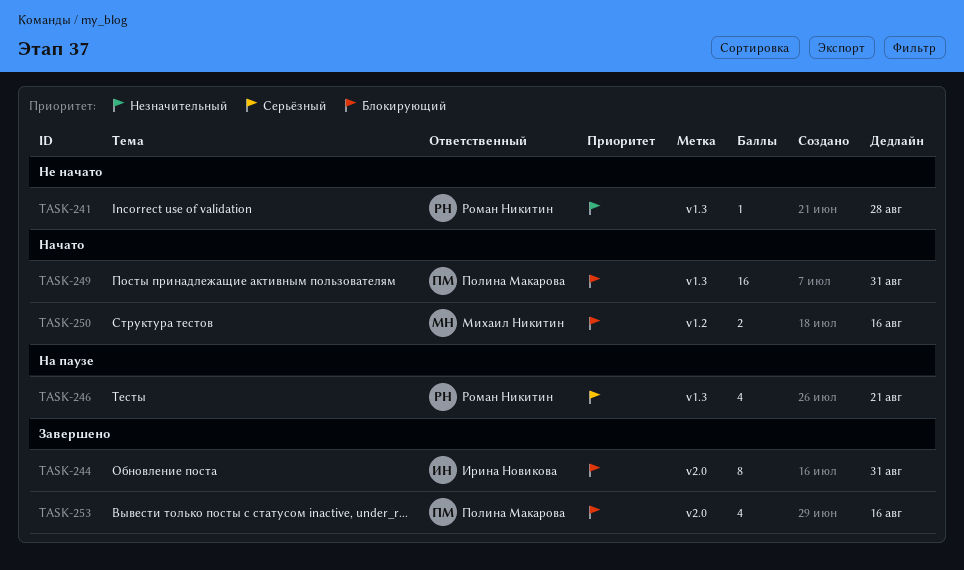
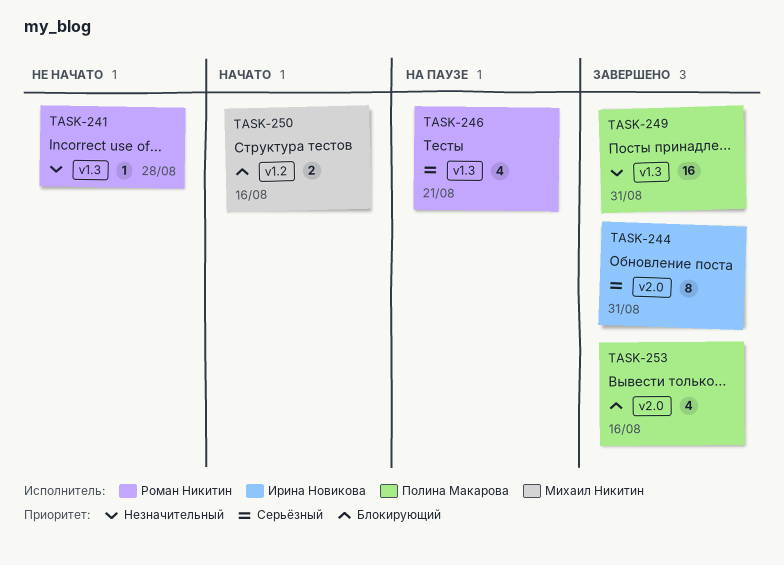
TASK-244, priority: Блокирующий -> Серьёзный
TASK-249, status: Начато -> Завершено
TASK-249, priority: Блокирующий -> Незначительный

